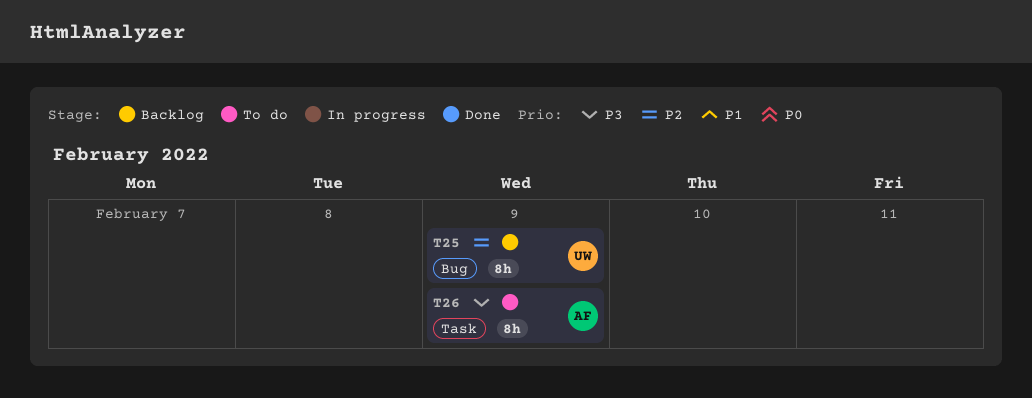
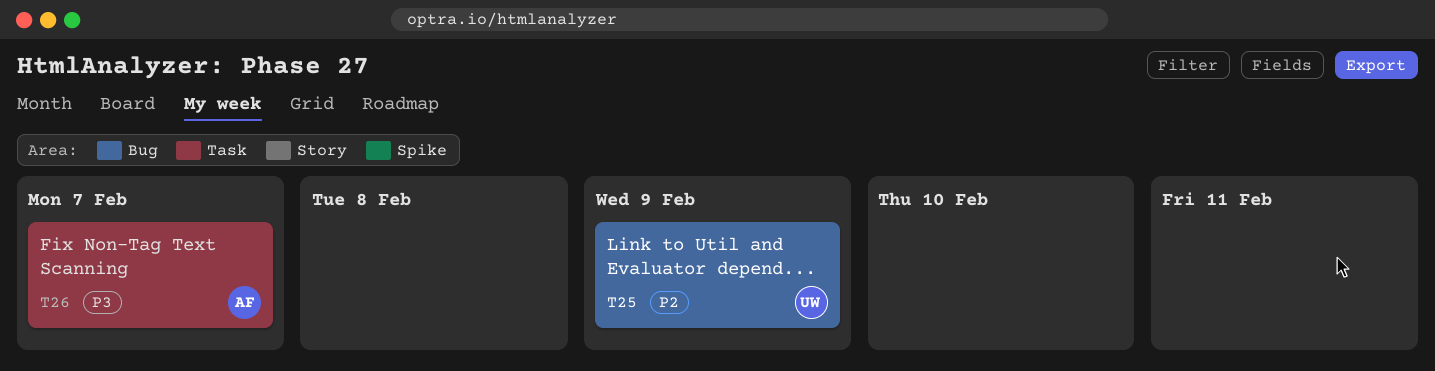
T26, due: Feb 9 -> Feb 7

